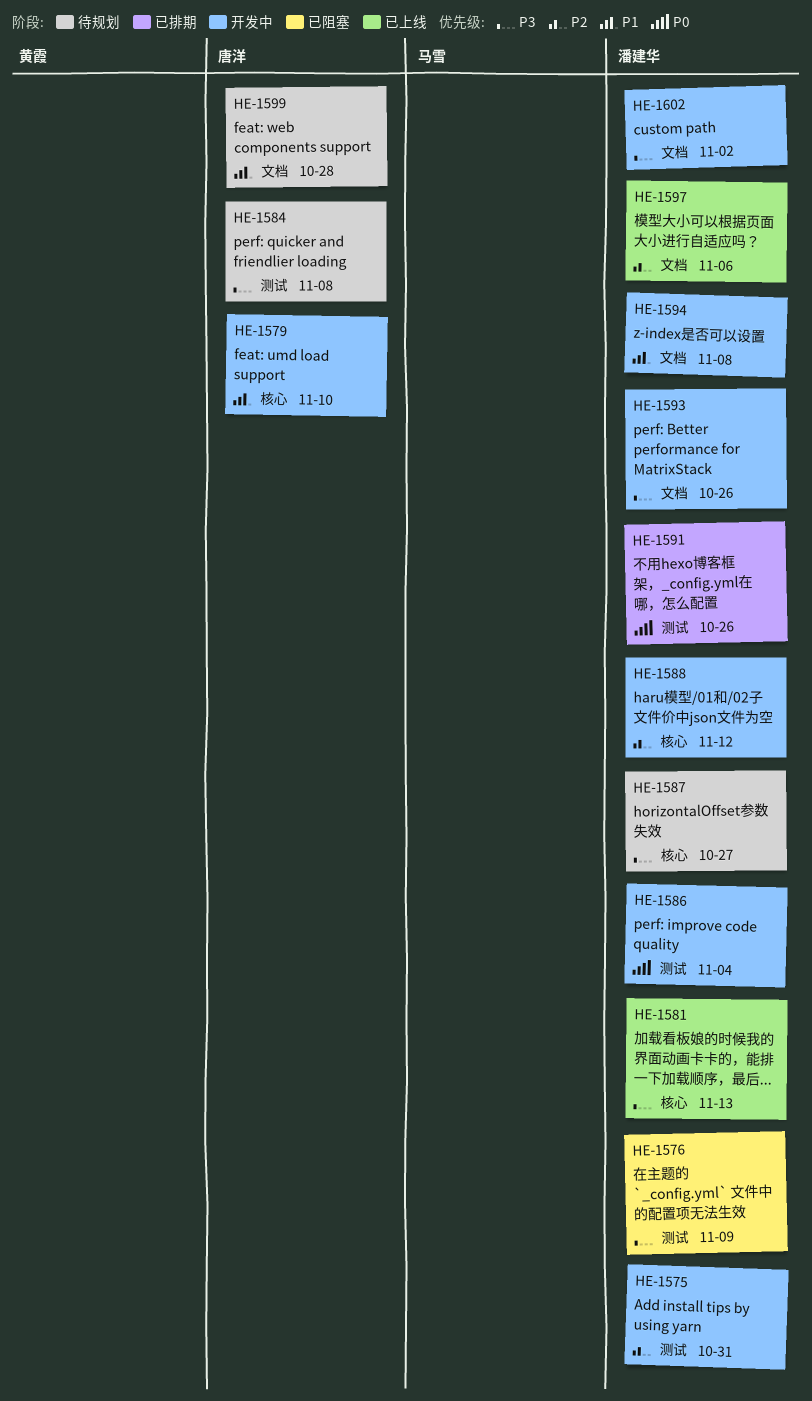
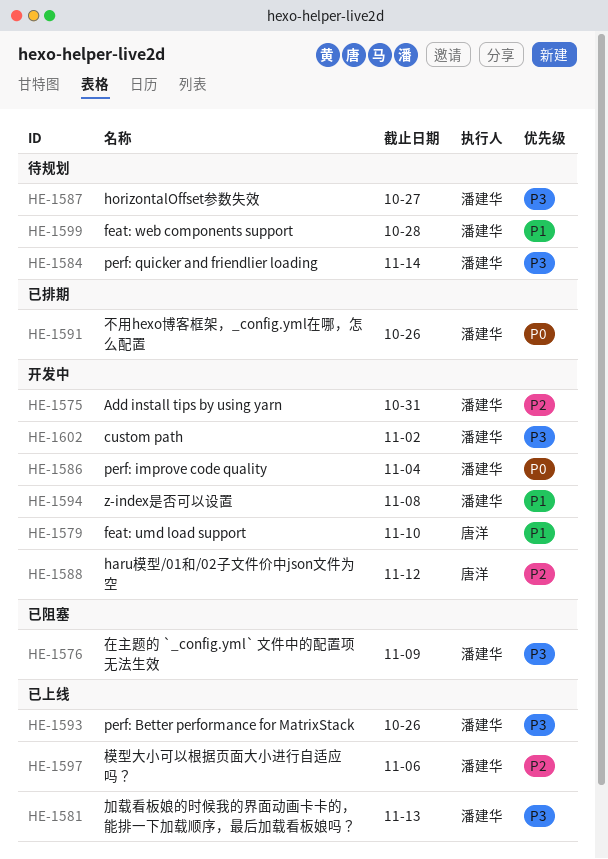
HE-1584, owner: 唐洋 -> 潘建华
HE-1584, due: Nov 8 -> Nov 14
HE-1588, owner: 潘建华 -> 唐洋
HE-1593, status: 开发中 -> 已上线
HE-1599, owner: 唐洋 -> 潘建华

